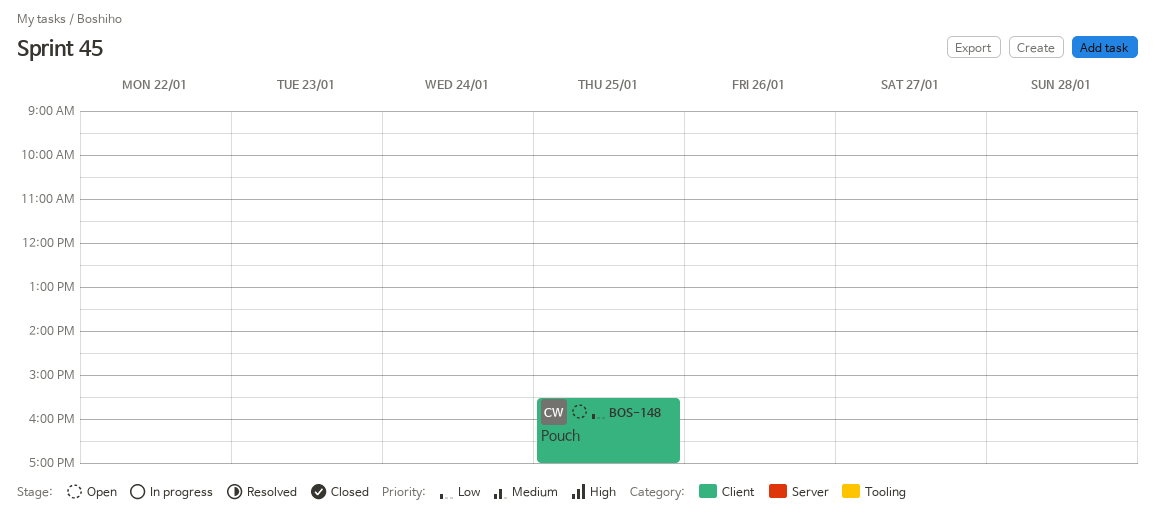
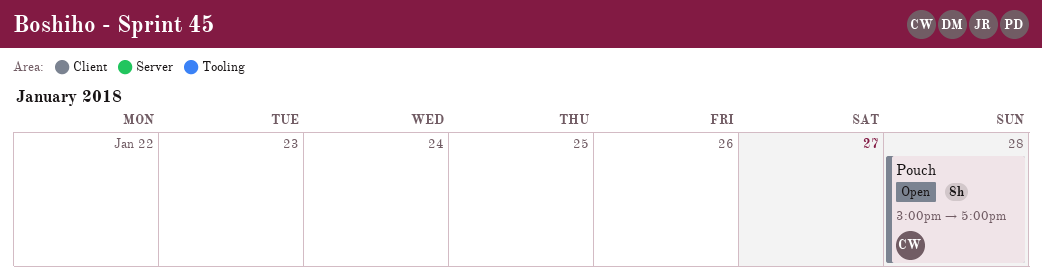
Pouch, day: Jan 25 -> Jan 28
Pouch, begins: 15:30 -> 15:00

